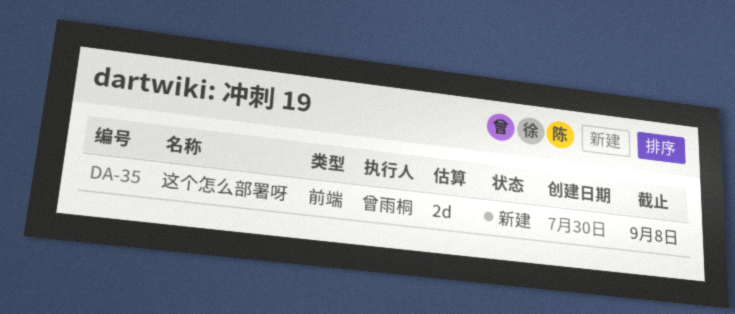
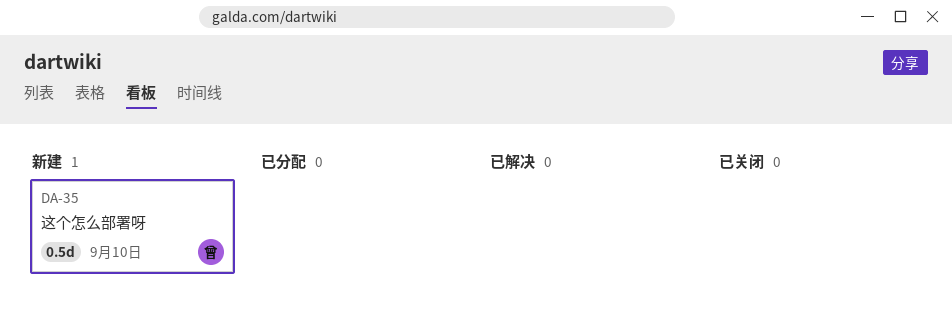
DA-35, estimate: 2d -> 0.5d
DA-35, due: Sep 8 -> Sep 10

